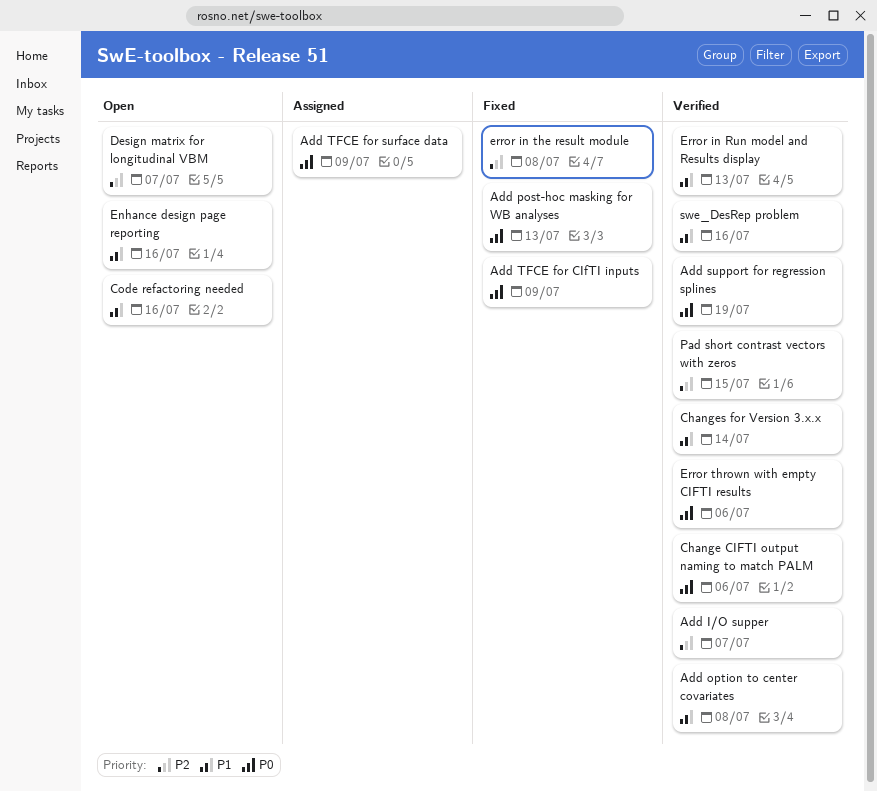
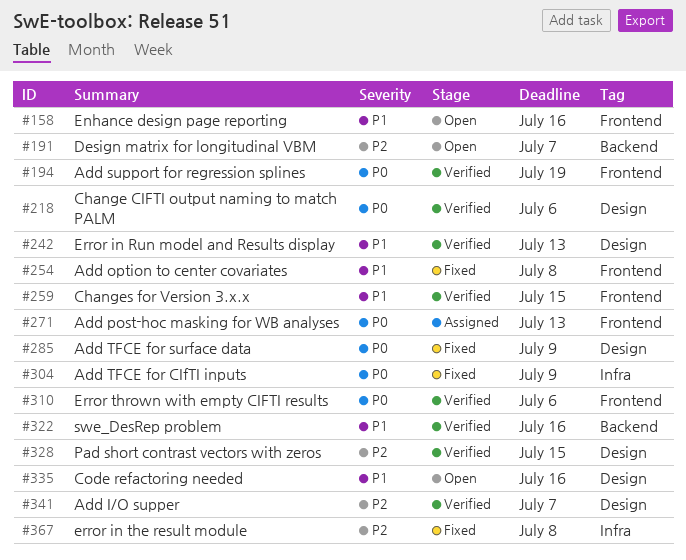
Add option to center covariates, status: Verified -> Fixed
Add post-hoc masking for WB analyses, status: Fixed -> Assigned
Add TFCE for surface data, status: Assigned -> Fixed
Changes for Version 3.x.x, due: Jul 14 -> Jul 15

